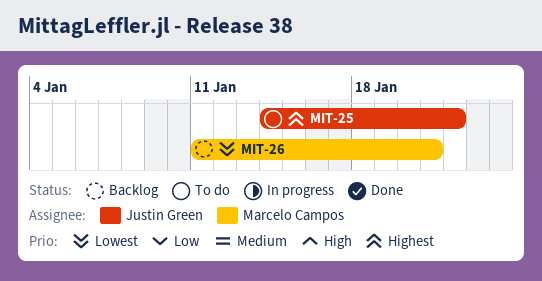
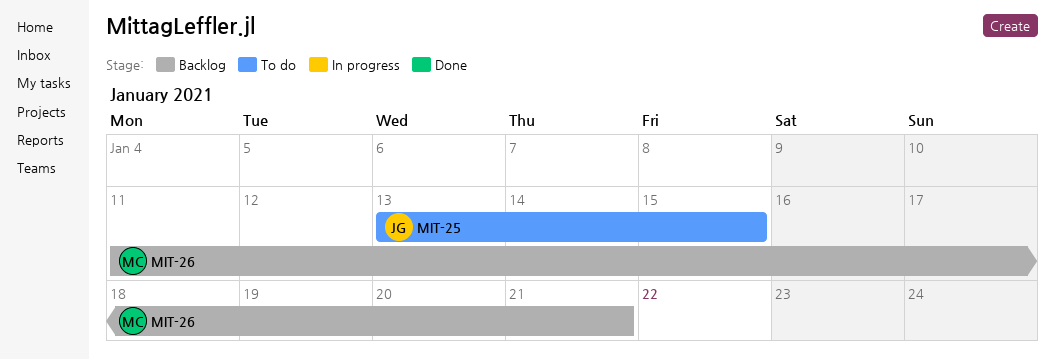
MIT-25, start: Jan 14 -> Jan 13
MIT-25, due: Jan 22 -> Jan 15

